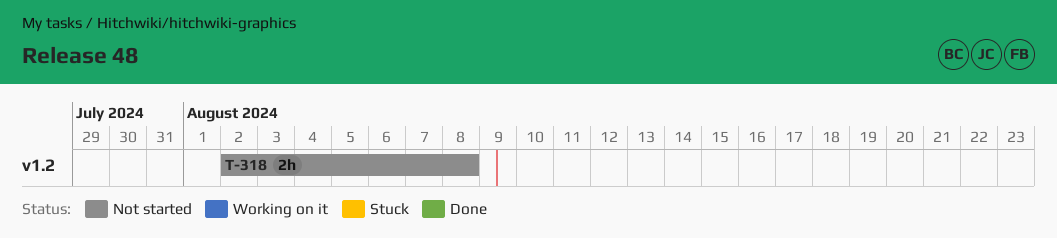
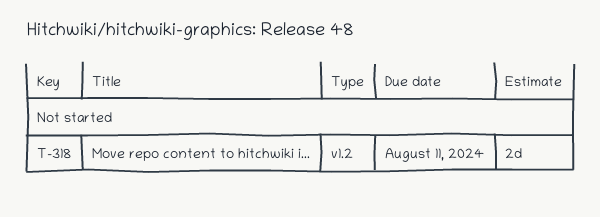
T-318, estimate: 2h -> 2d
T-318, due: Aug 8 -> Aug 11

